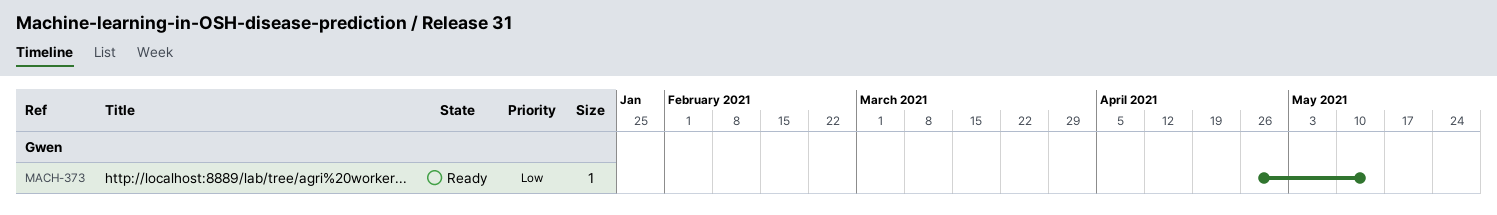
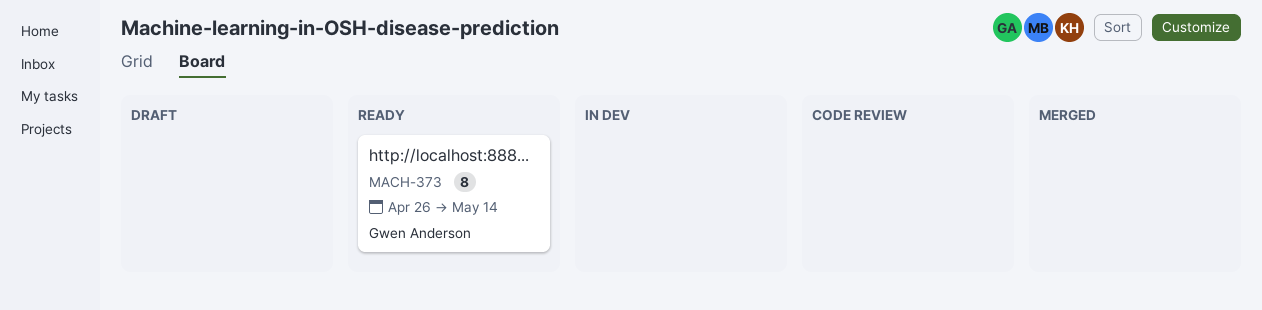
MACH-373, estimate: 1 -> 8

